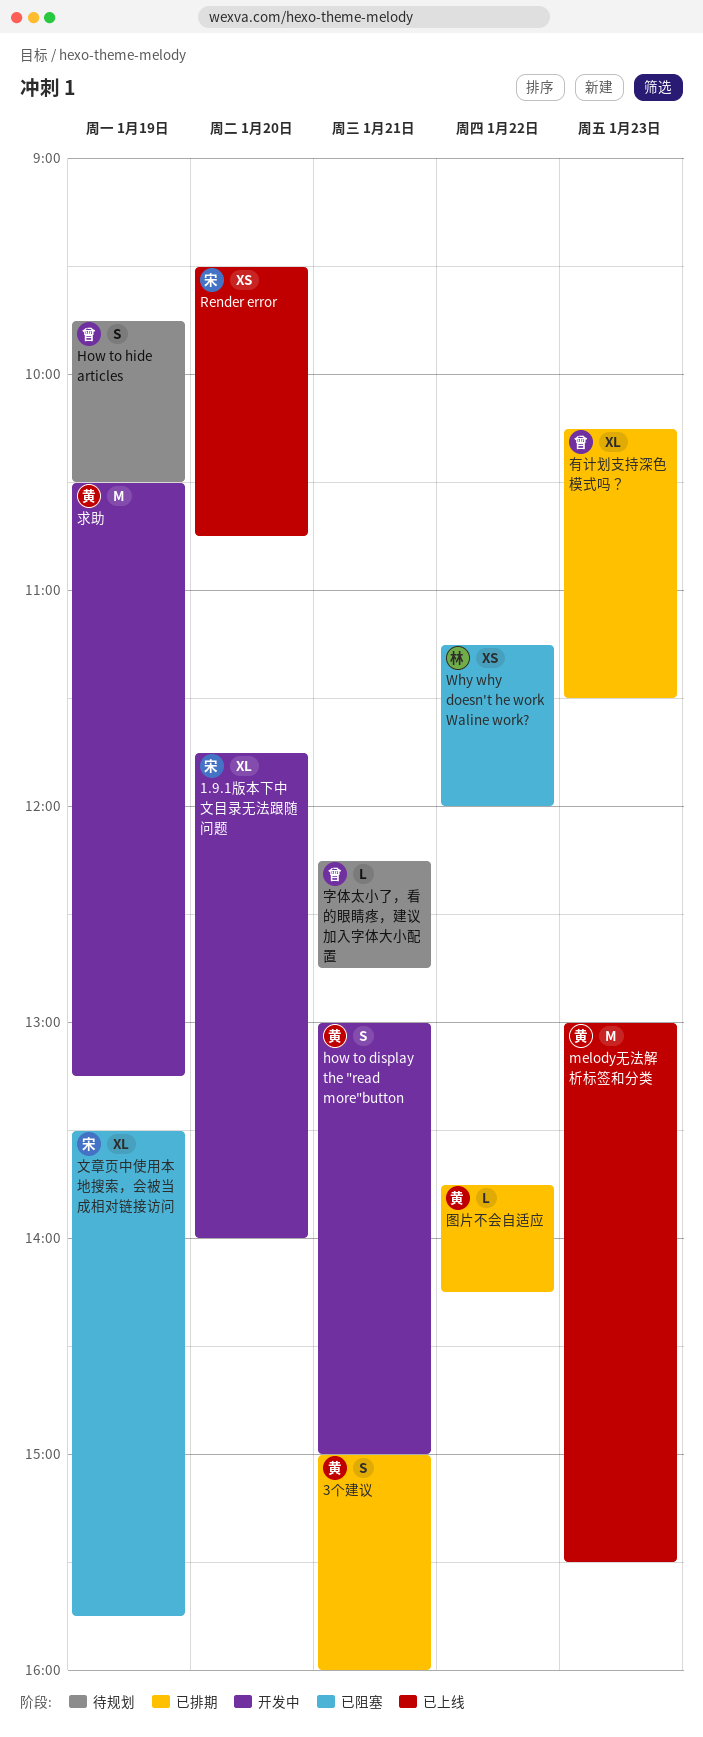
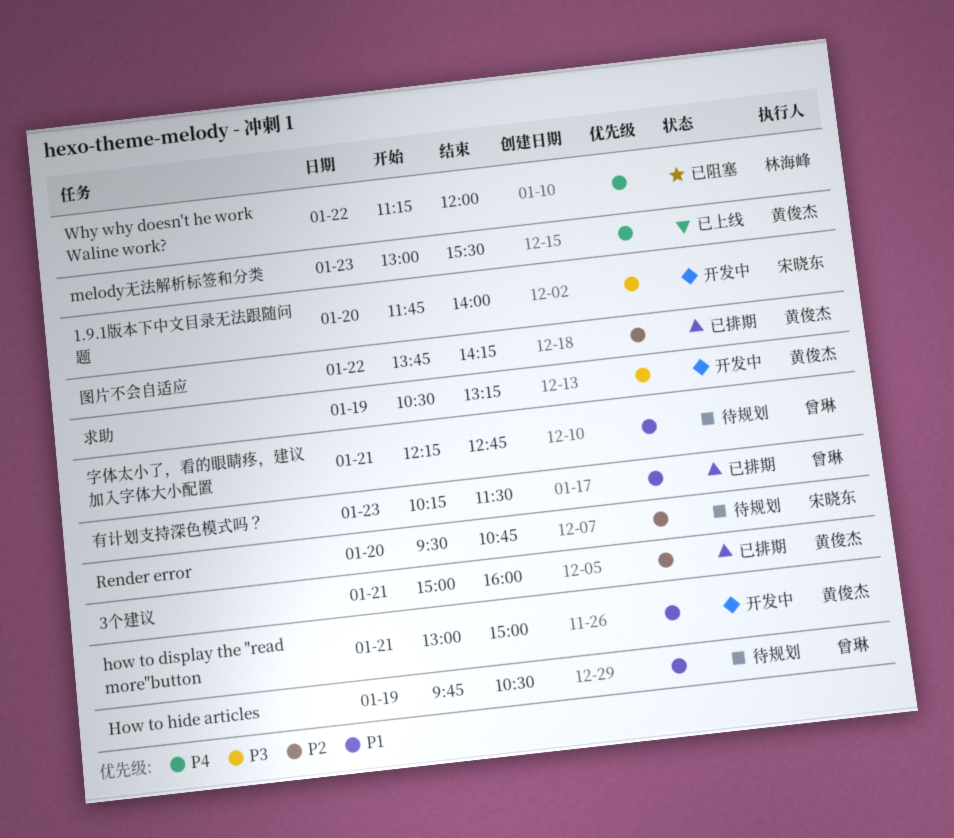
Render error, status: 已上线 -> 待规划
文章页中使用本地搜索，会被当成相对链接访问: present -> none

